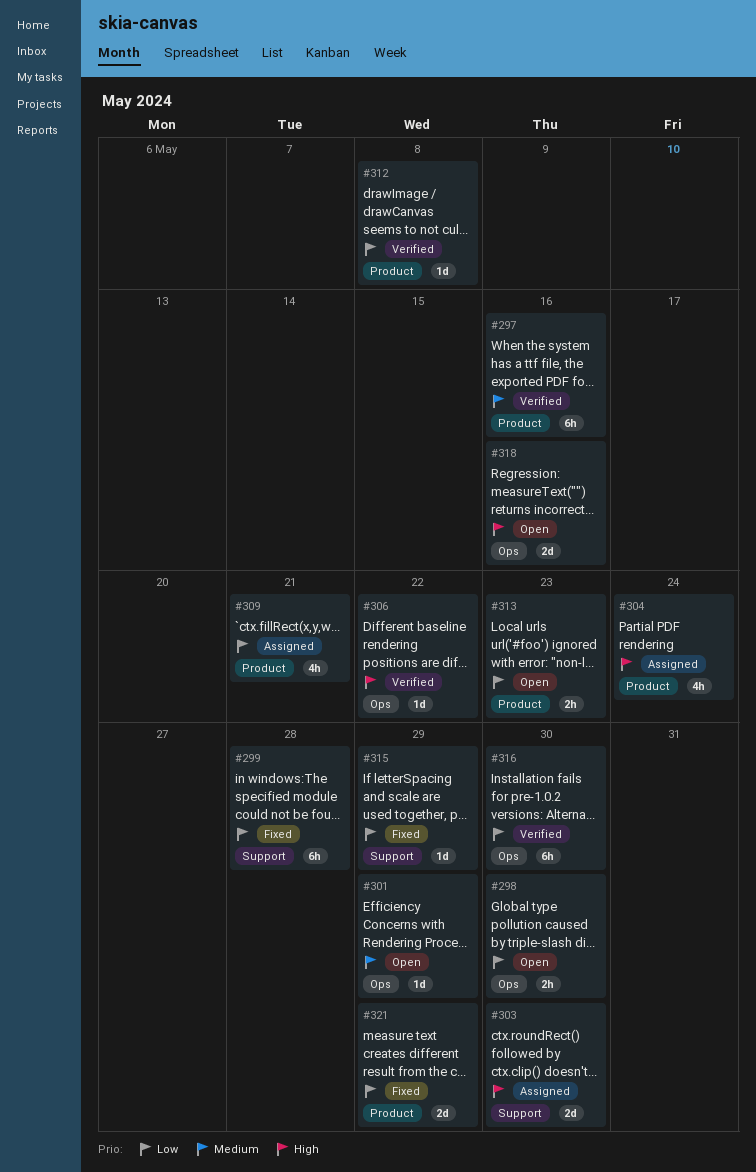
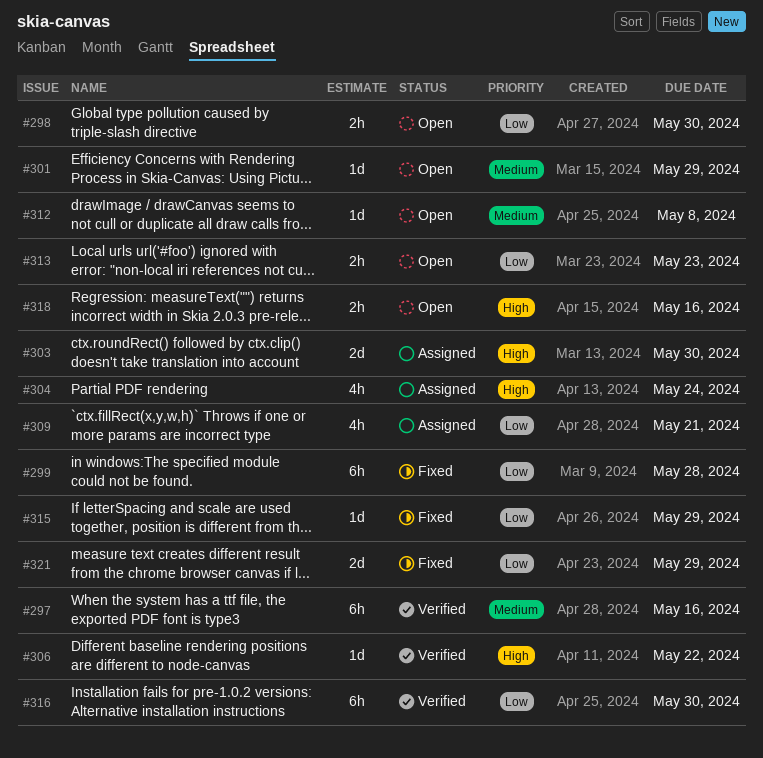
#312, status: Verified -> Open
#312, priority: Low -> Medium
#318, estimate: 2d -> 2h

